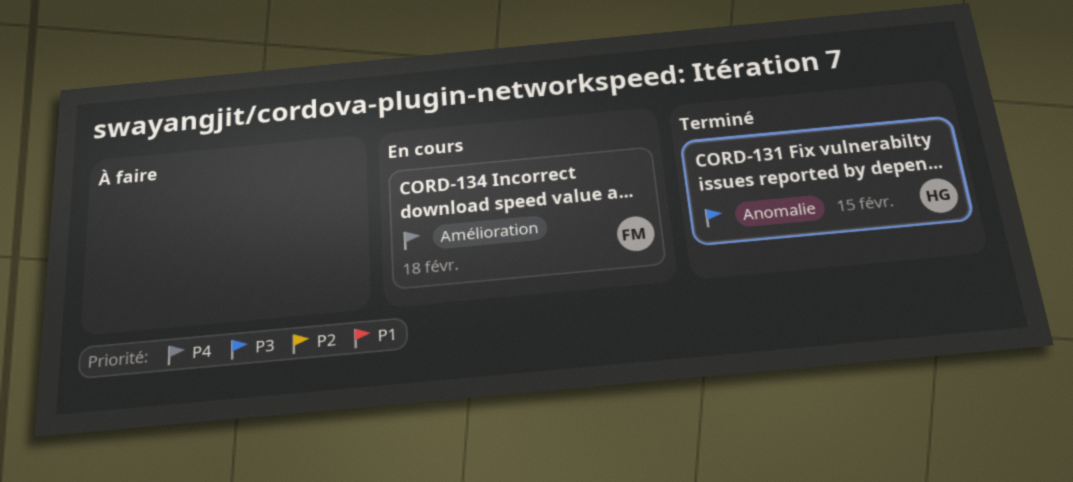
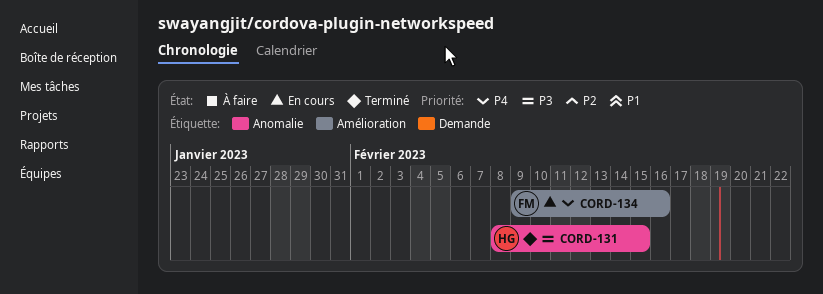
CORD-134, due: Feb 18 -> Feb 16

